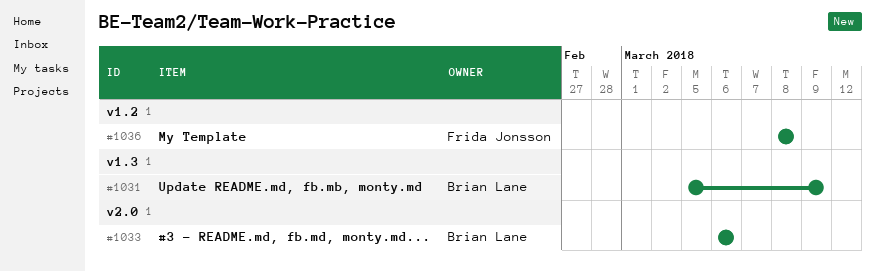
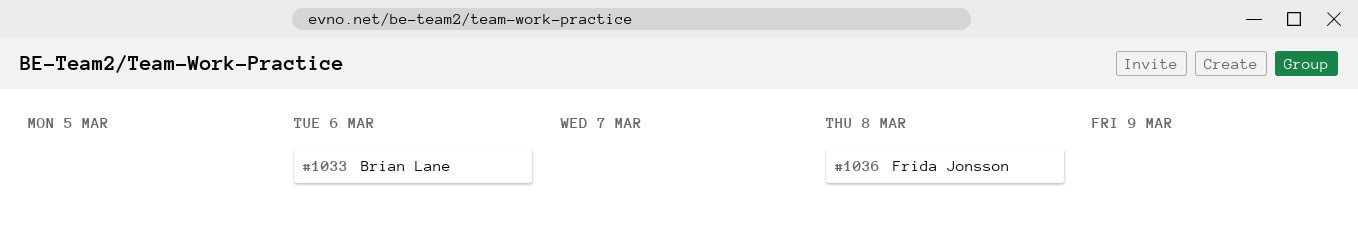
#1031: present -> none

